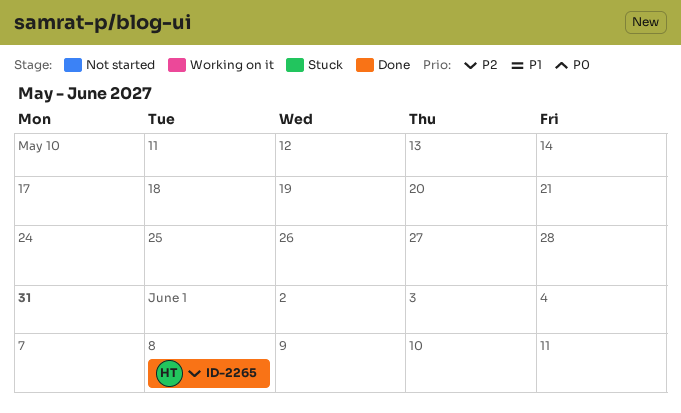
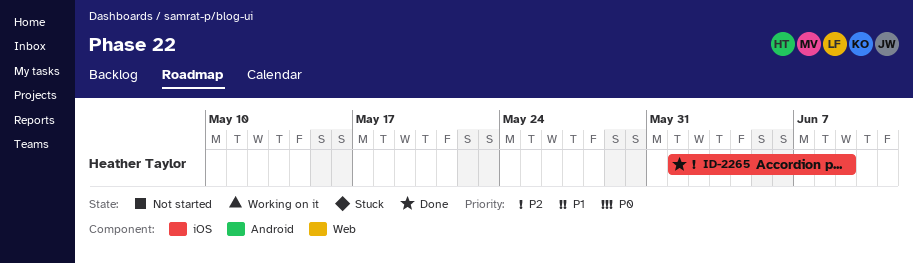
ID-2265, start: Jun 8 -> Jun 1
ID-2265, due: Jun 8 -> Jun 9

